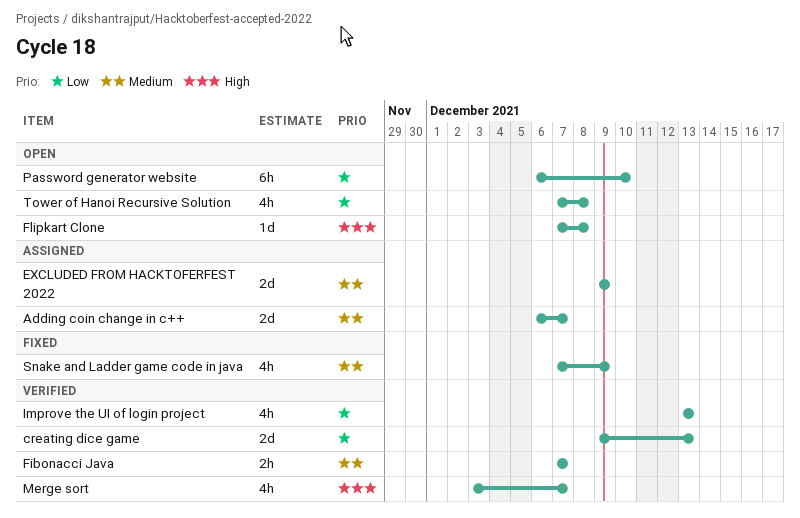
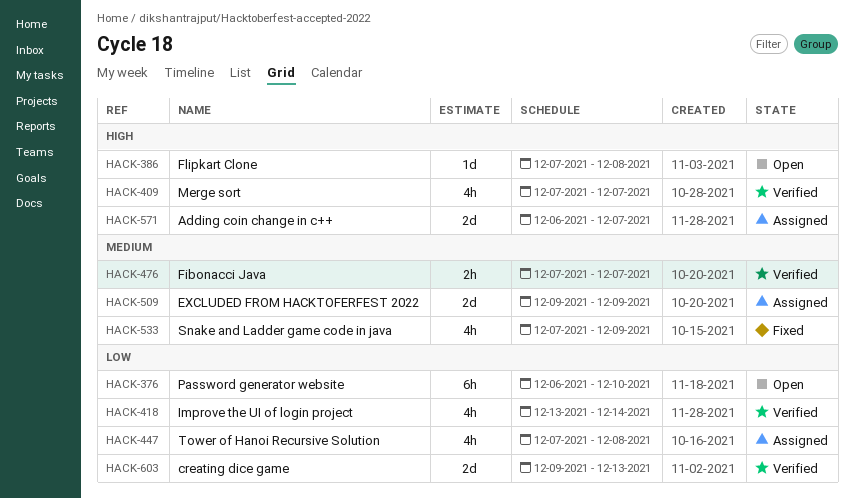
Adding coin change in c++, priority: Medium -> High
Improve the UI of login project, due: Dec 13 -> Dec 14
Merge sort, start: Dec 3 -> Dec 7
Tower of Hanoi Recursive Solution, status: Open -> Assigned

